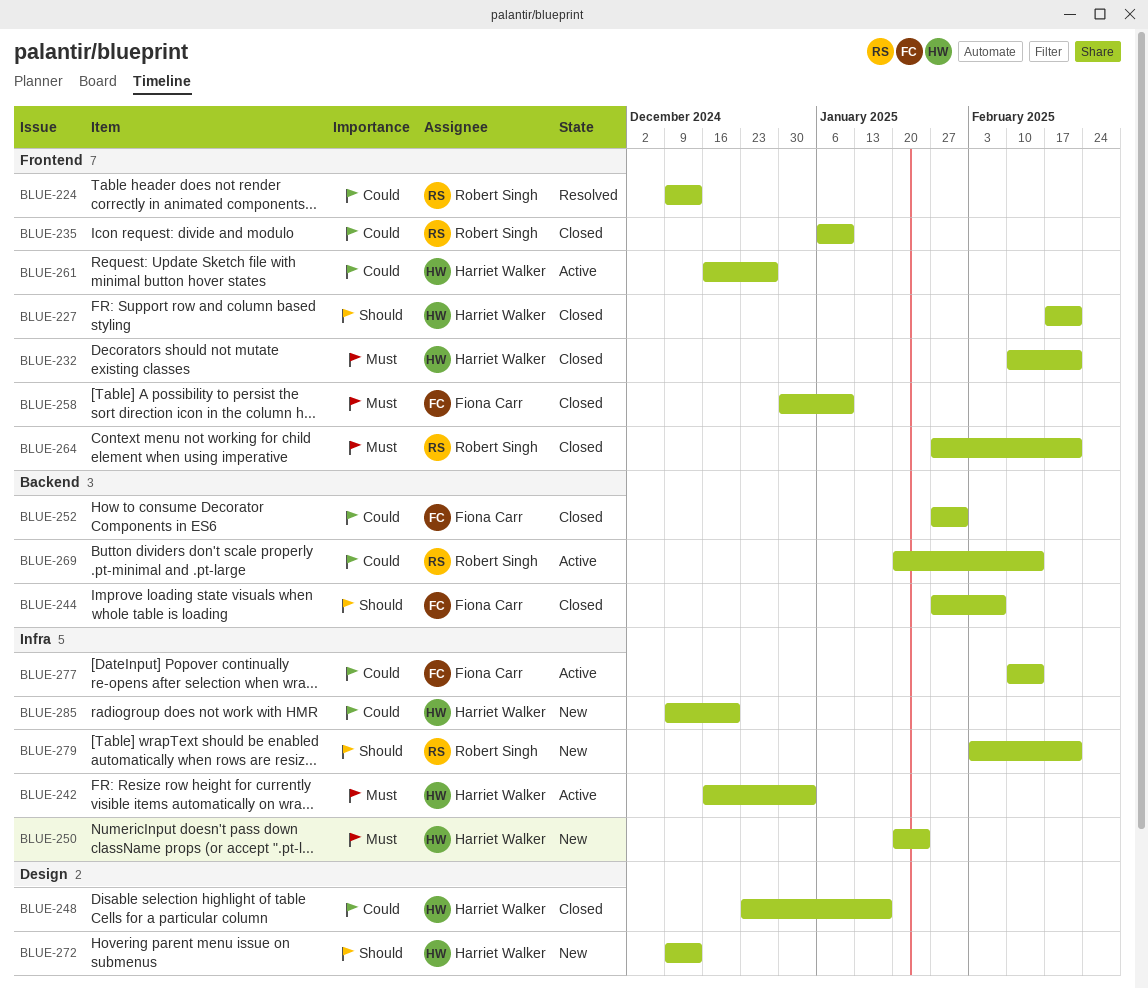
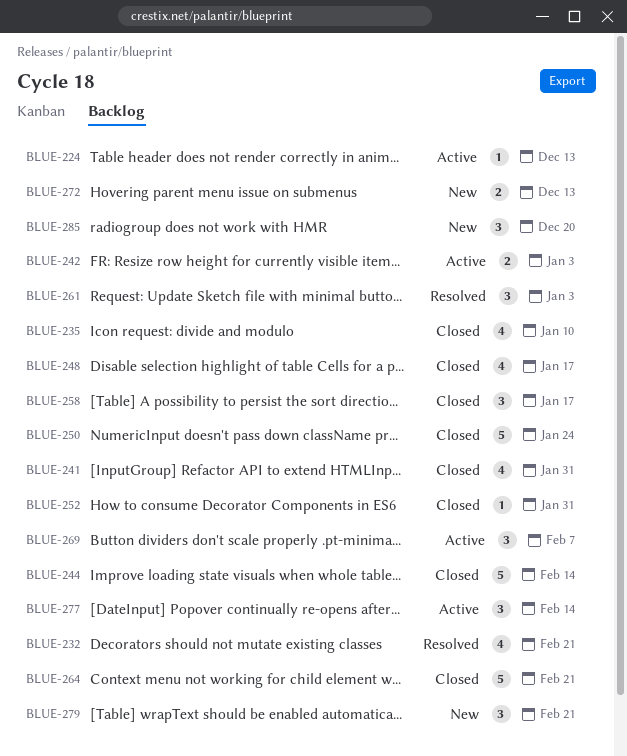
BLUE-224, status: Resolved -> Active
BLUE-227: present -> none
BLUE-232, status: Closed -> Resolved
BLUE-241: none -> present
BLUE-244, due: Feb 7 -> Feb 14
BLUE-250, status: New -> Closed
BLUE-258, due: Jan 10 -> Jan 17
BLUE-261, status: Active -> Resolved
BLUE-261, due: Dec 27 -> Jan 3
BLUE-269, due: Feb 14 -> Feb 7

